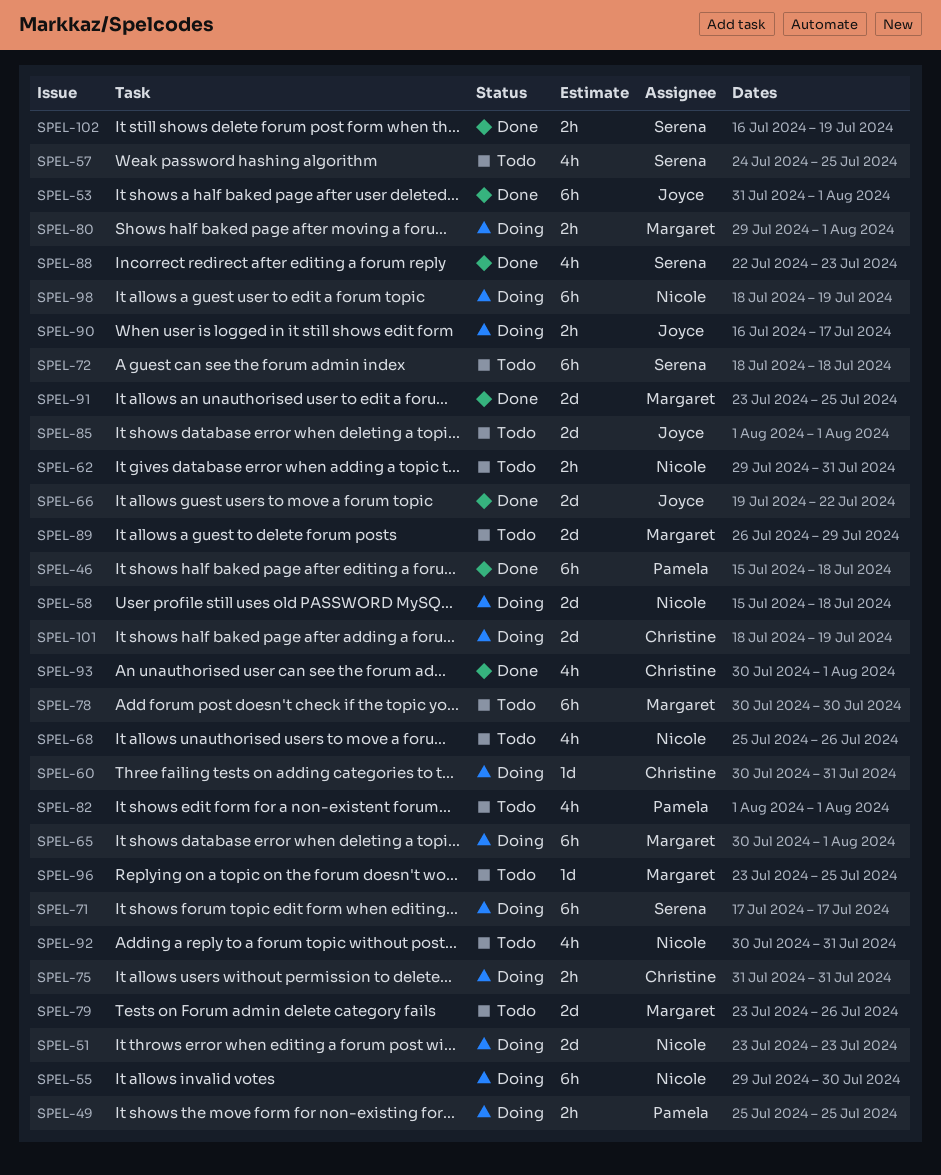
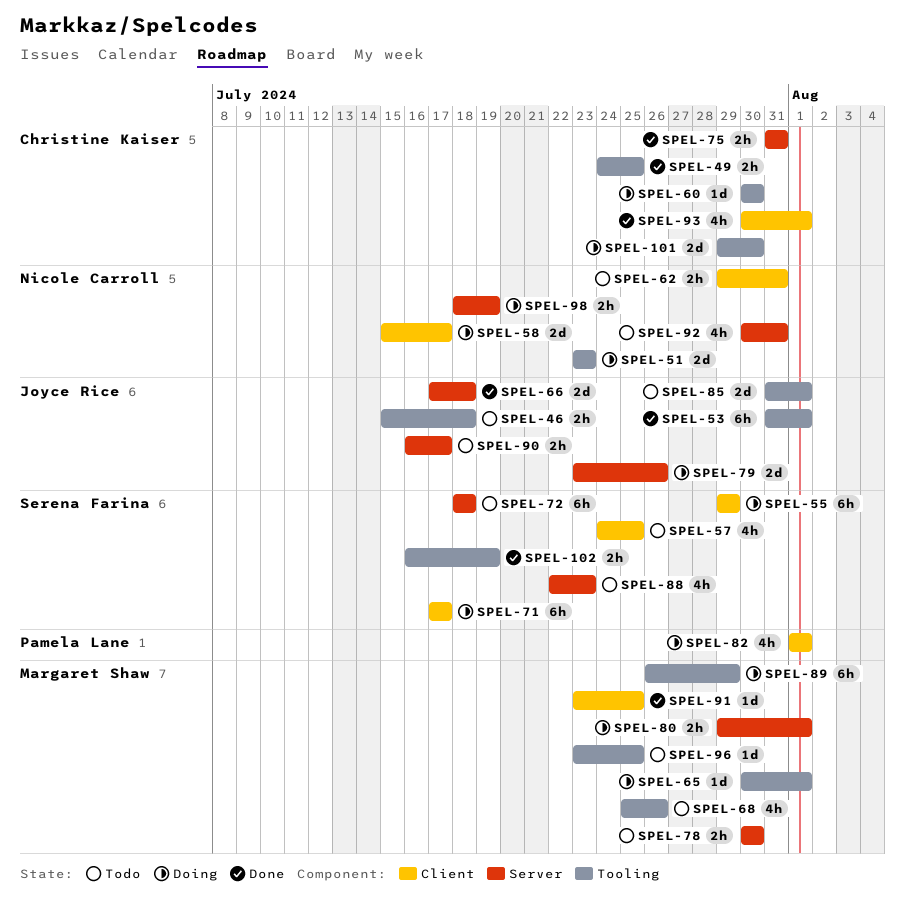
SPEL-46, status: Done -> Todo
SPEL-46, owner: Pamela Lane -> Joyce Rice
SPEL-46, estimate: 6h -> 2h
SPEL-49, status: Doing -> Done
SPEL-49, owner: Pamela Lane -> Christine Kaiser
SPEL-49, start: Jul 25 -> Jul 24
SPEL-55, owner: Nicole Carroll -> Serena Farina
SPEL-55, due: Jul 30 -> Jul 29
SPEL-58, due: Jul 18 -> Jul 17
SPEL-60, due: Jul 31 -> Jul 30
SPEL-65, estimate: 6h -> 1d
SPEL-66, start: Jul 19 -> Jul 17
SPEL-66, due: Jul 22 -> Jul 18
SPEL-68, owner: Nicole Carroll -> Margaret Shaw
SPEL-75, status: Doing -> Done
SPEL-78, estimate: 6h -> 2h
SPEL-79, status: Todo -> Doing
SPEL-79, owner: Margaret Shaw -> Joyce Rice
SPEL-82, status: Todo -> Doing
SPEL-85, start: Aug 1 -> Jul 31
SPEL-88, status: Done -> Todo
SPEL-89, status: Todo -> Doing
SPEL-89, estimate: 2d -> 6h
SPEL-90, status: Doing -> Todo
SPEL-91, estimate: 2d -> 1d
SPEL-98, estimate: 6h -> 2h
SPEL-101, start: Jul 18 -> Jul 29
SPEL-101, due: Jul 19 -> Jul 30

